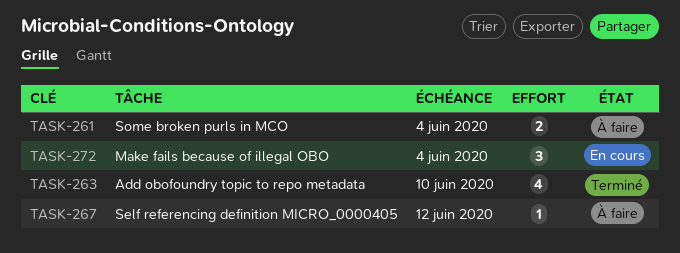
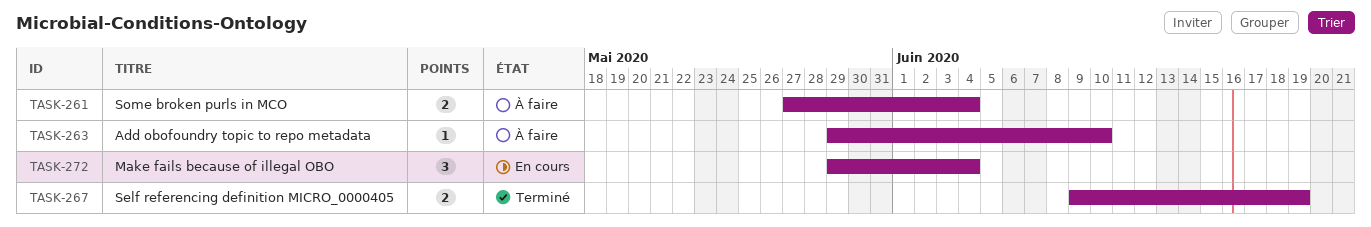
TASK-263, status: Terminé -> À faire
TASK-263, estimate: 4 -> 1
TASK-267, status: À faire -> Terminé
TASK-267, estimate: 1 -> 2
TASK-267, due: Jun 12 -> Jun 19

